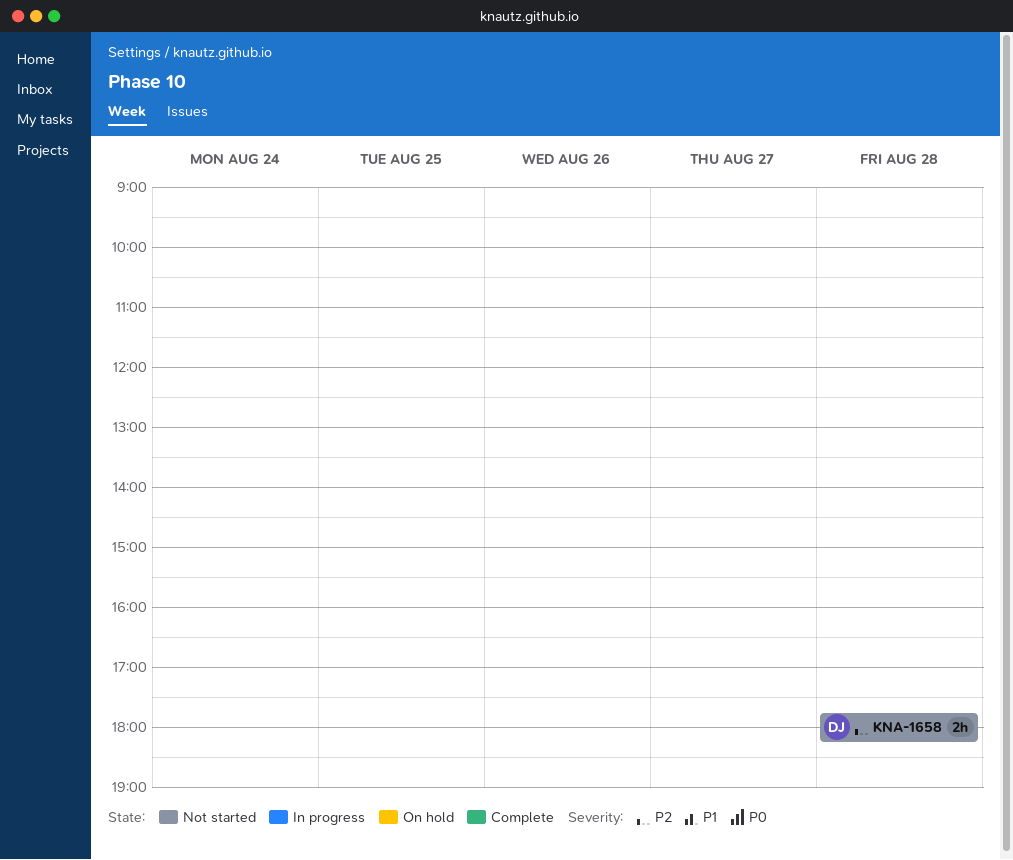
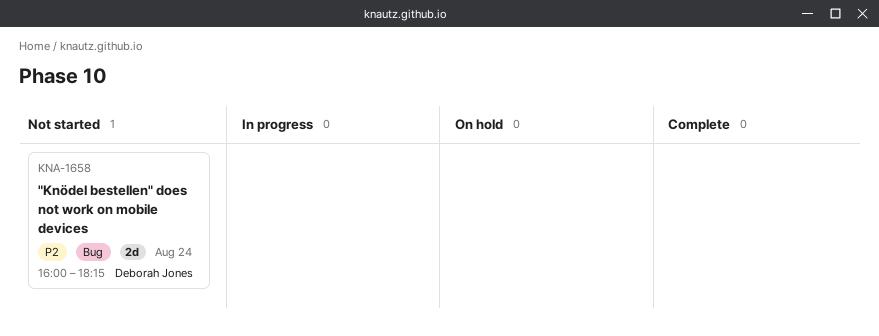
KNA-1658, estimate: 2h -> 2d
KNA-1658, day: Aug 28 -> Aug 24
KNA-1658, begins: 17:45 -> 16:00

